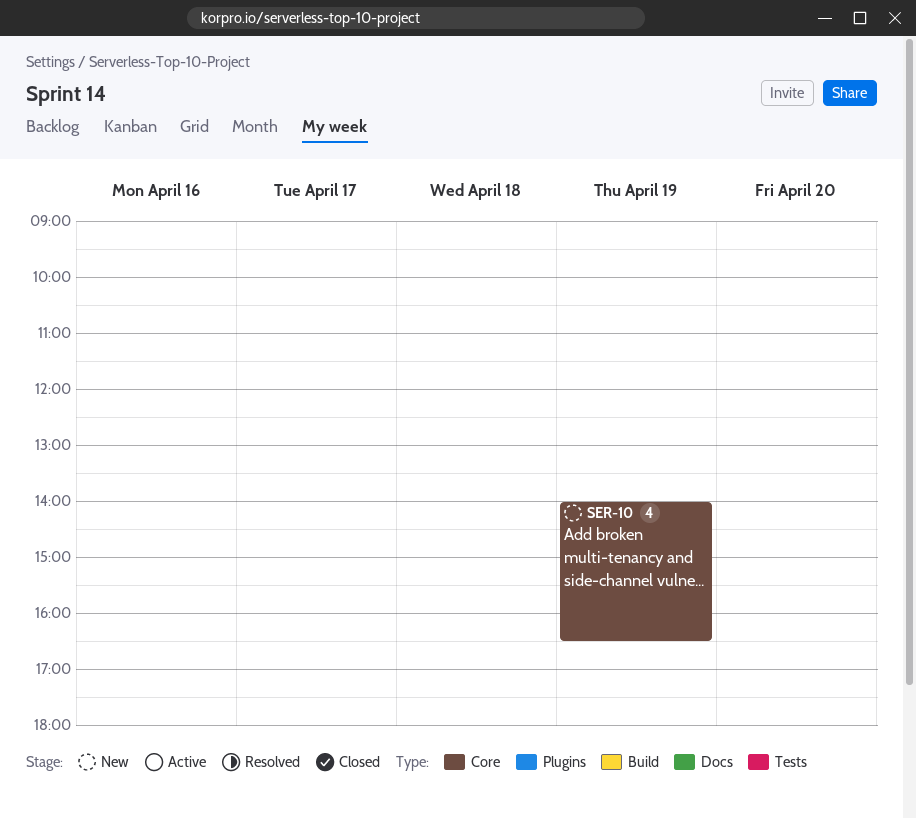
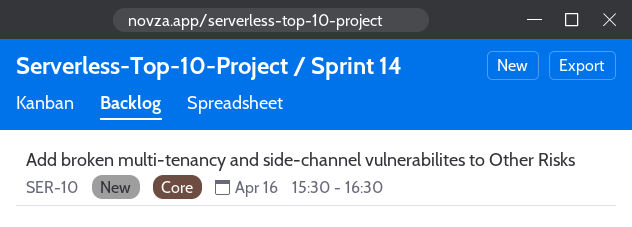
SER-10, day: Apr 19 -> Apr 16
SER-10, begins: 14:00 -> 15:30

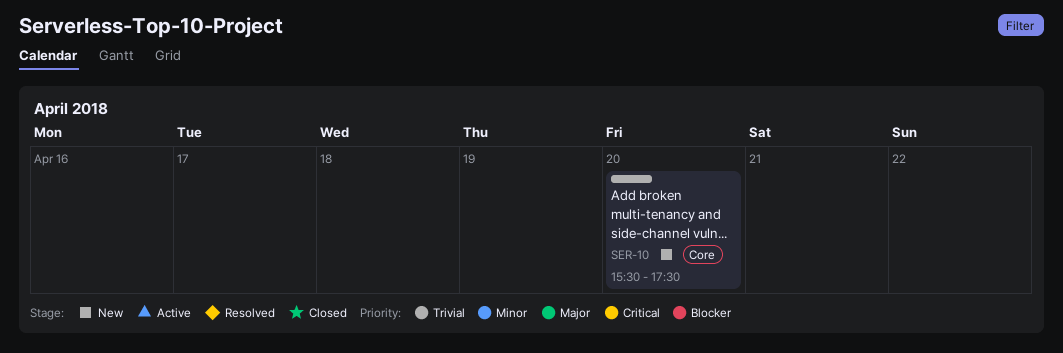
SER-10, day: Apr 16 -> Apr 20
SER-10, ends: 16:30 -> 17:30

